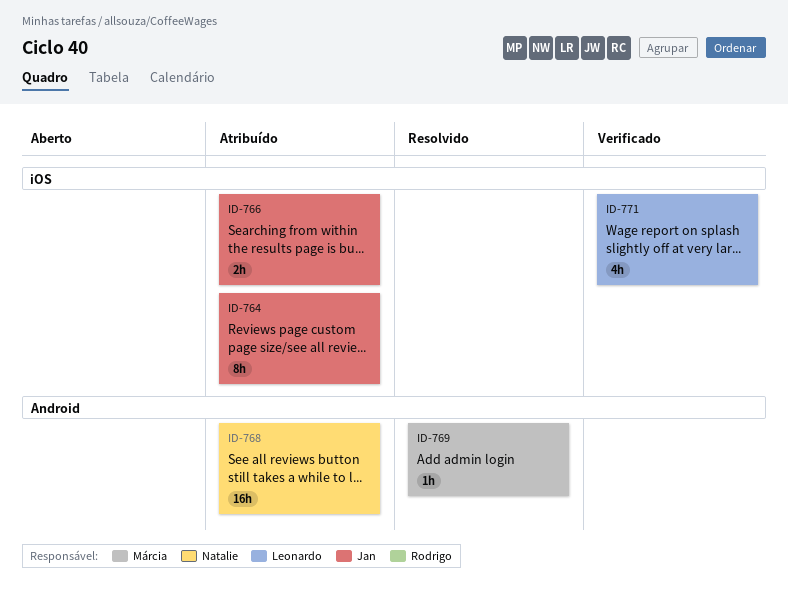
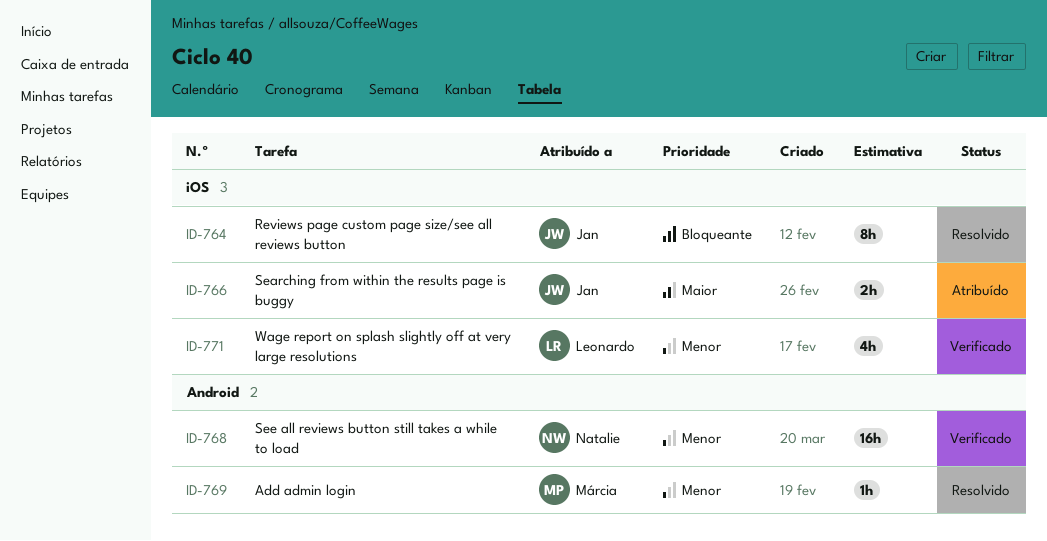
ID-764, status: Atribuído -> Resolvido
ID-768, status: Atribuído -> Verificado

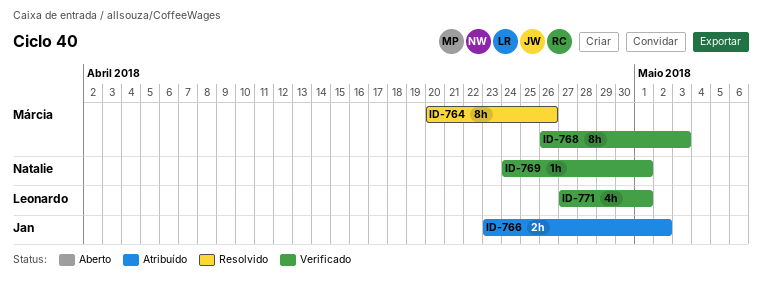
ID-764, owner: Jan -> Márcia
ID-768, owner: Natalie -> Márcia
ID-768, estimate: 16h -> 8h
ID-769, status: Resolvido -> Verificado
ID-769, owner: Márcia -> Natalie

